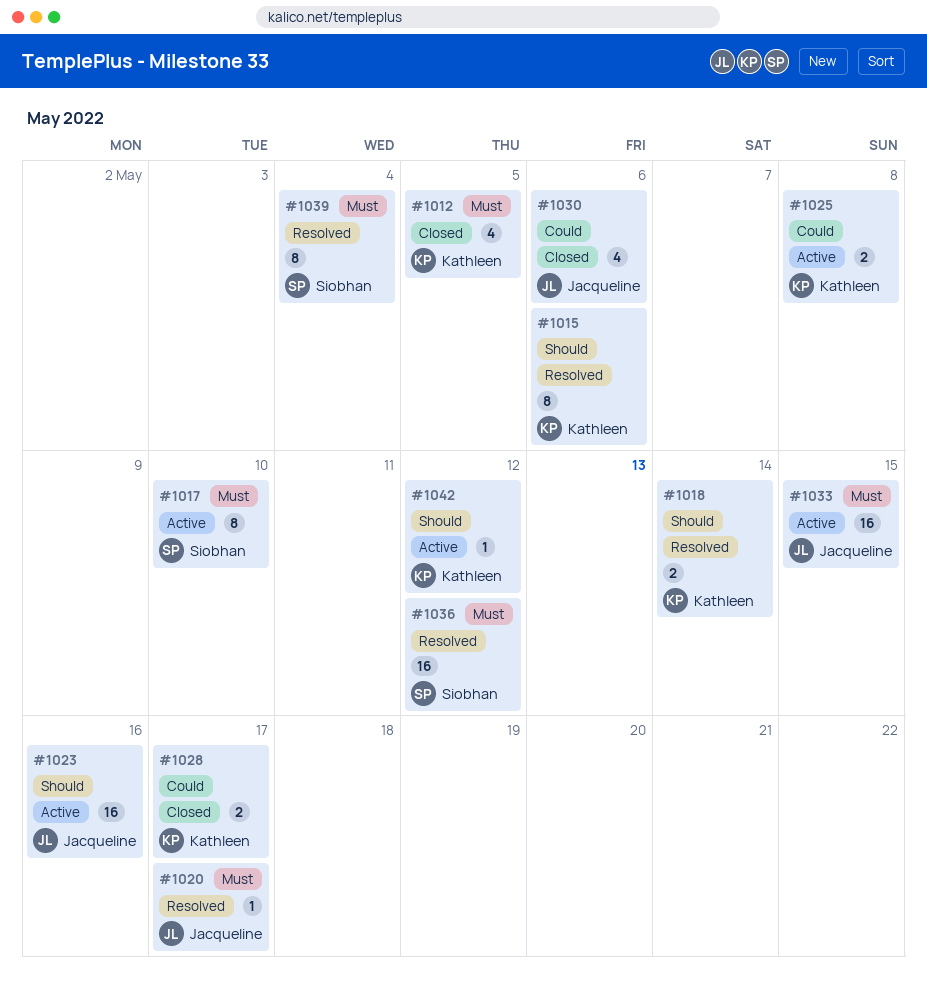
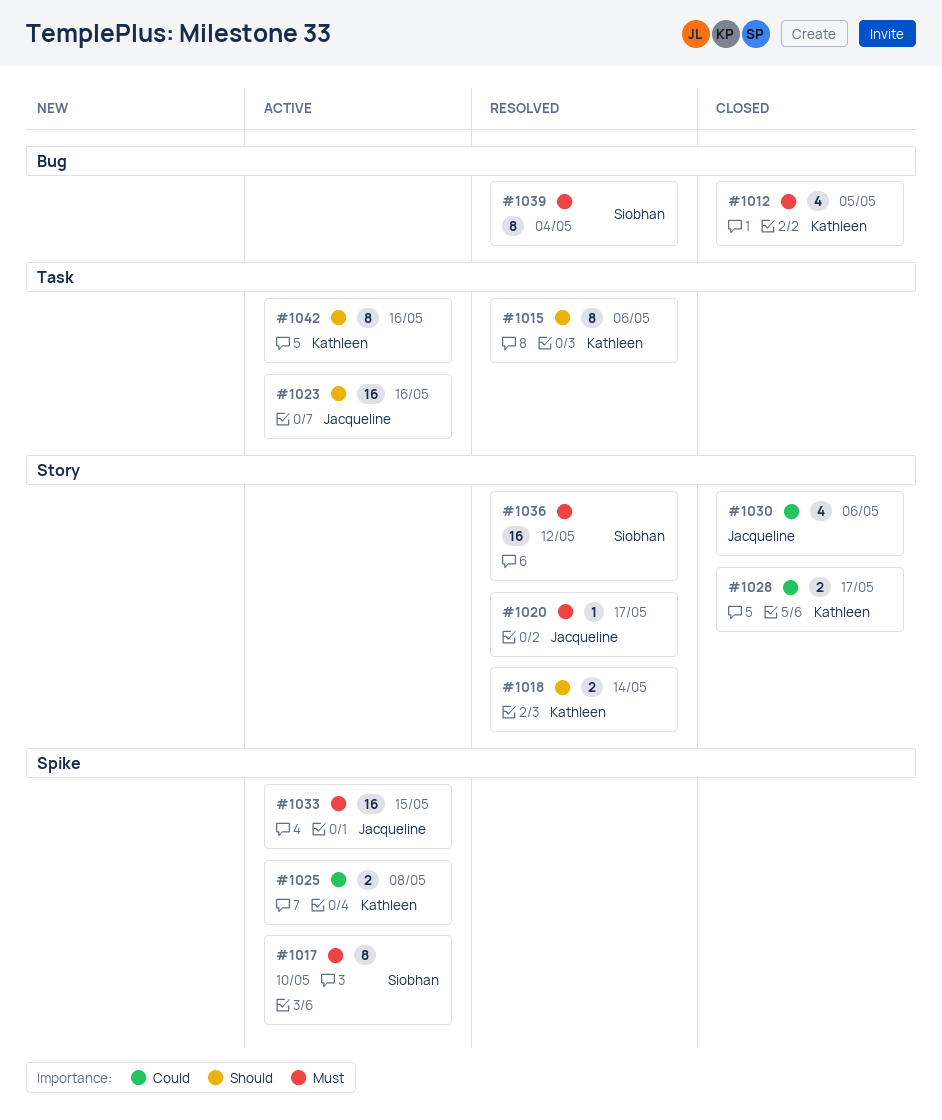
#1042, estimate: 1 -> 8
#1042, due: May 12 -> May 16

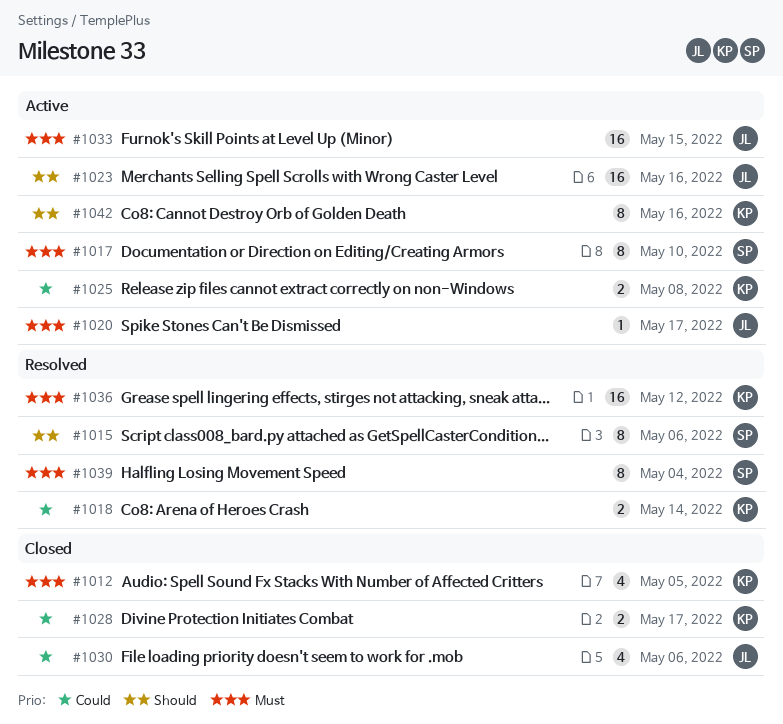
#1015, owner: Kathleen -> Siobhan
#1018, priority: Should -> Could
#1020, status: Resolved -> Active
#1036, owner: Siobhan -> Kathleen

